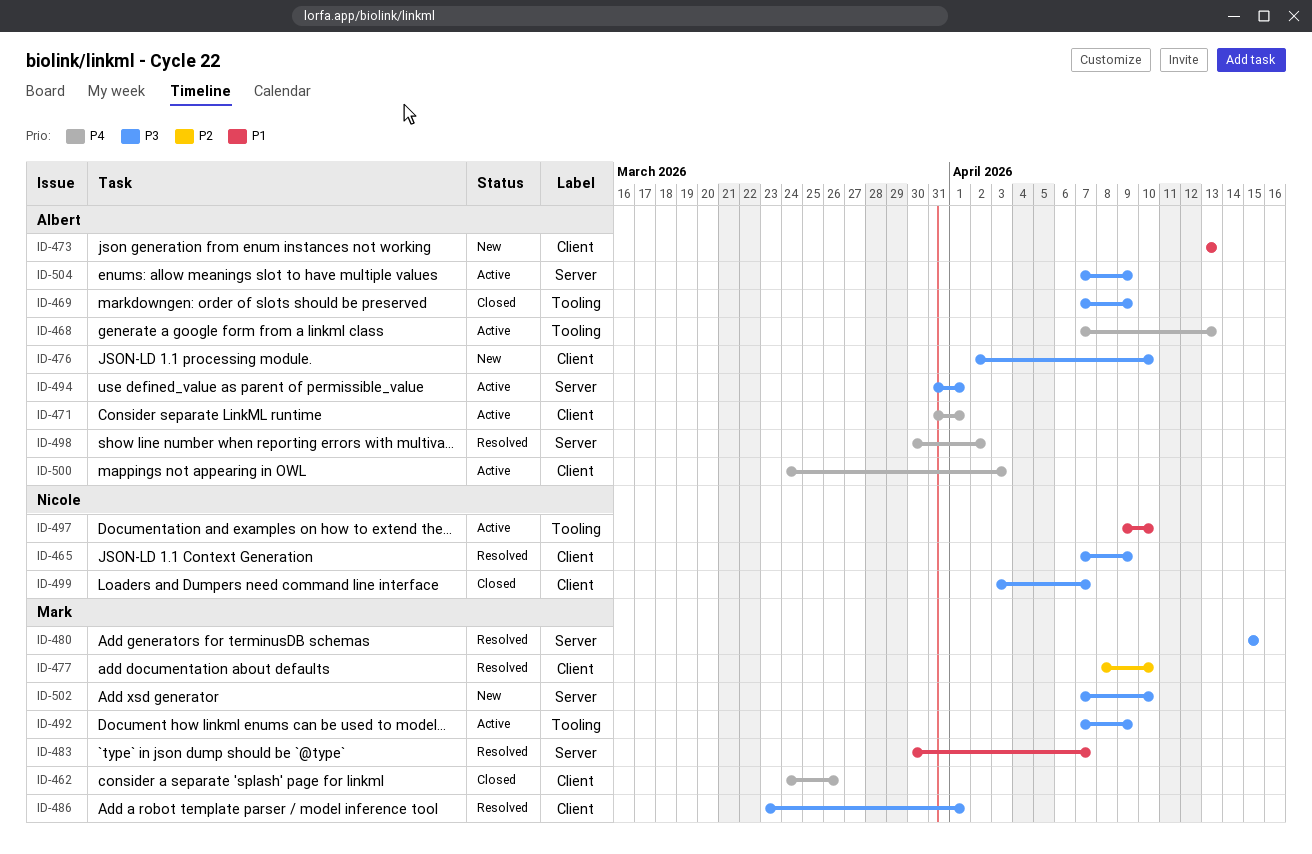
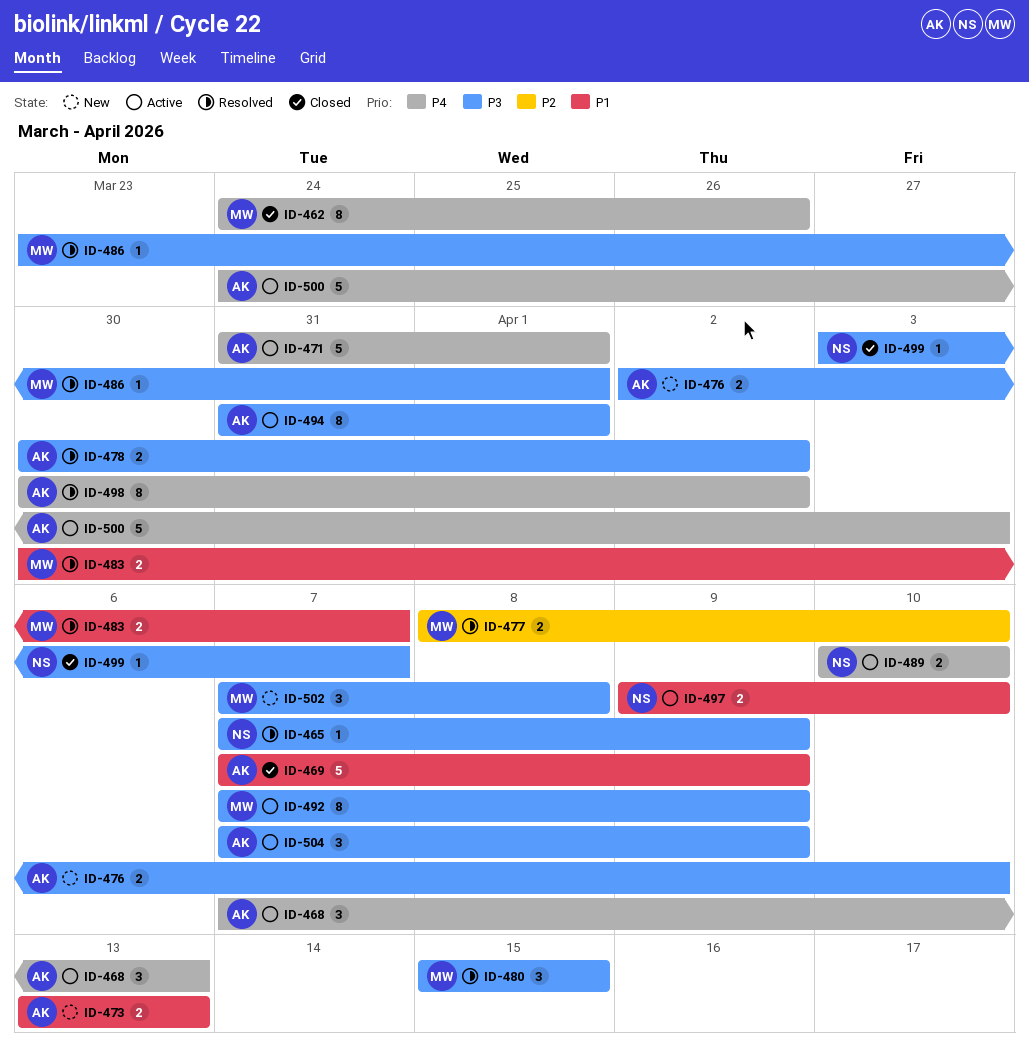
ID-469, priority: P3 -> P1
ID-478: none -> present
ID-489: none -> present
ID-502, due: Apr 10 -> Apr 8

